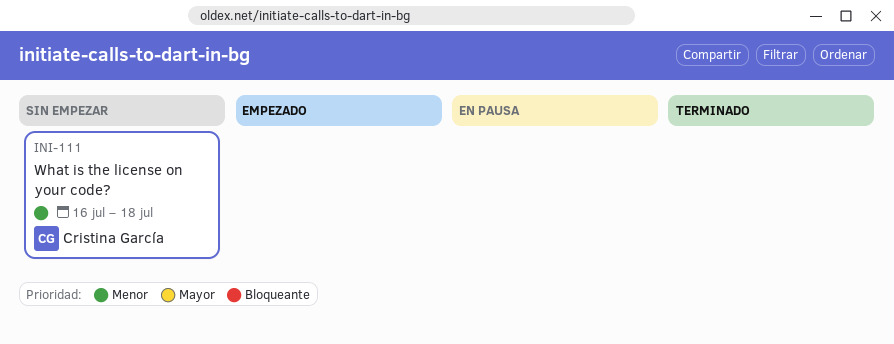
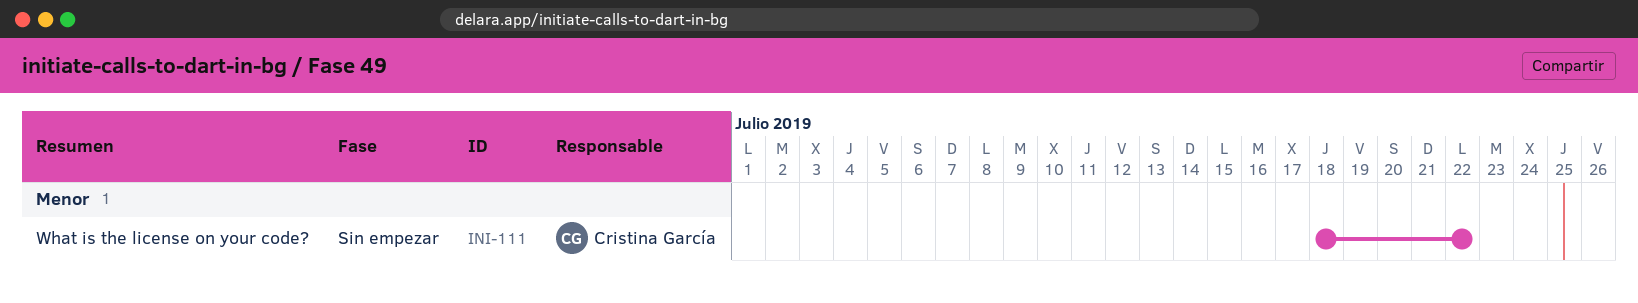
INI-111, start: Jul 16 -> Jul 18
INI-111, due: Jul 18 -> Jul 22

